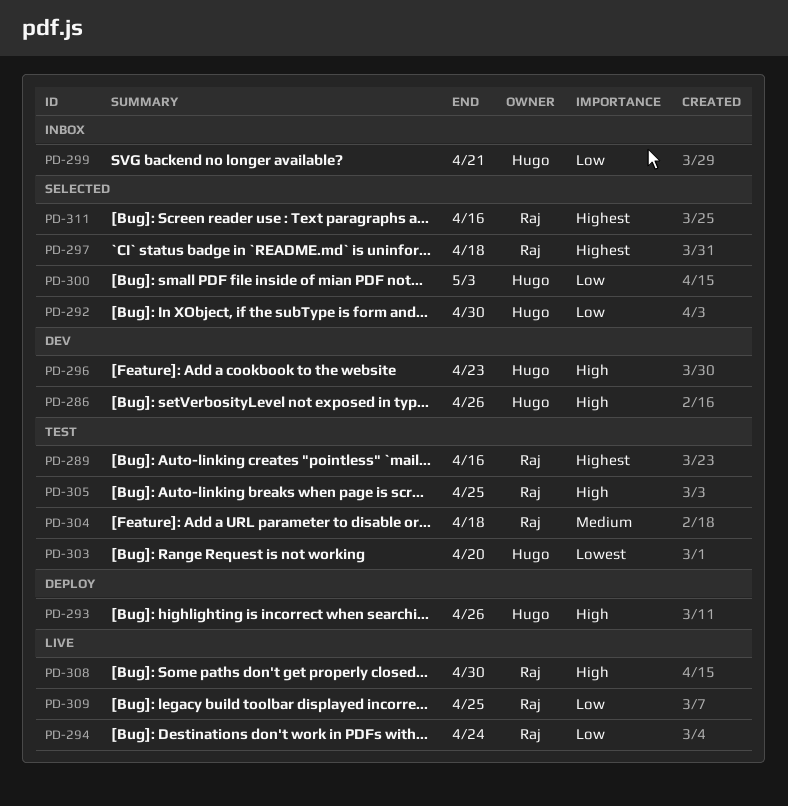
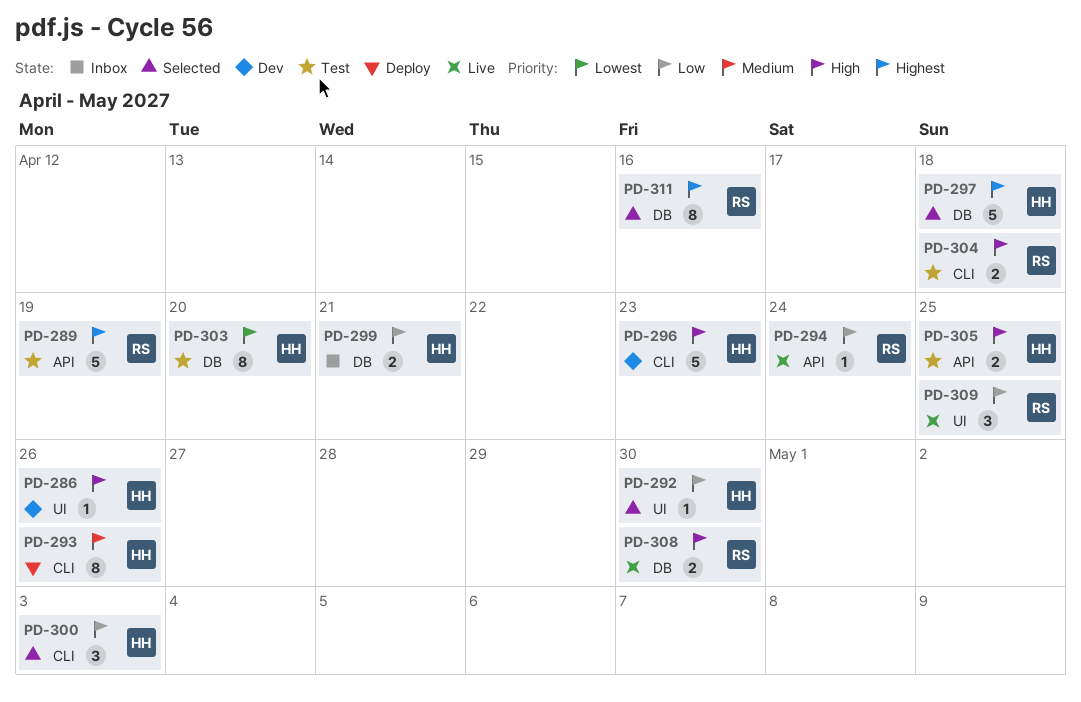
PD-289, due: Apr 16 -> Apr 19
PD-293, priority: High -> Medium
PD-297, owner: Raj -> Hugo
PD-304, priority: Medium -> High
PD-305, owner: Raj -> Hugo

